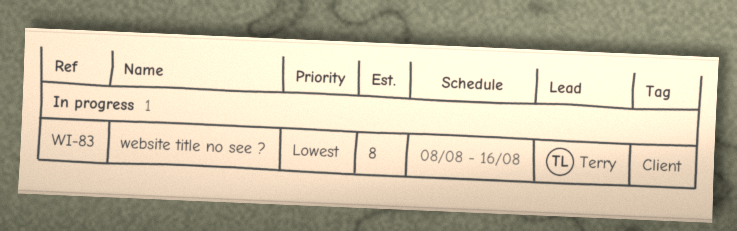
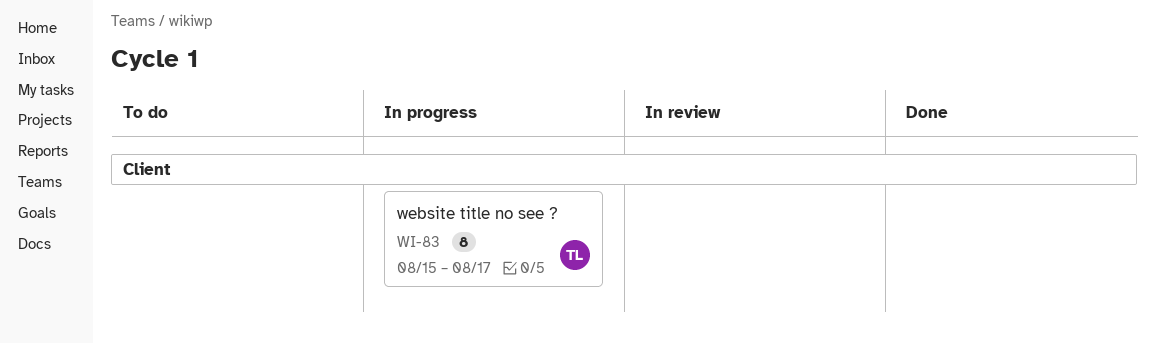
WI-83, start: Aug 8 -> Aug 15
WI-83, due: Aug 16 -> Aug 17

